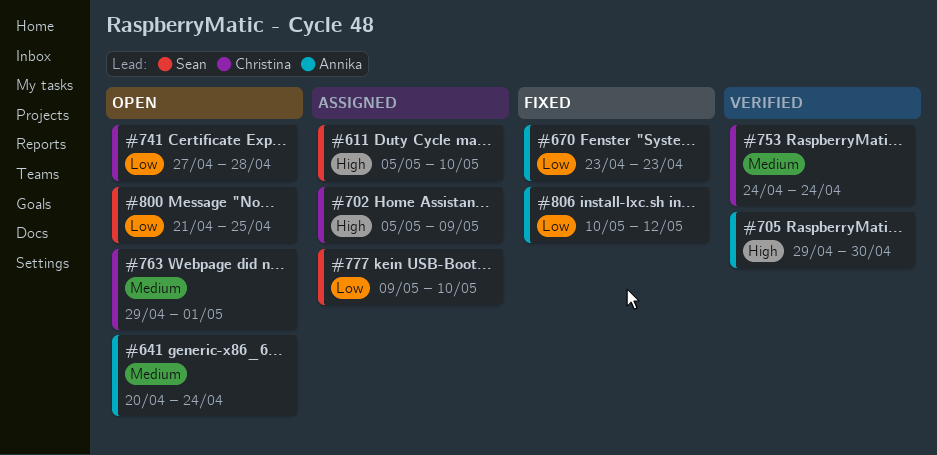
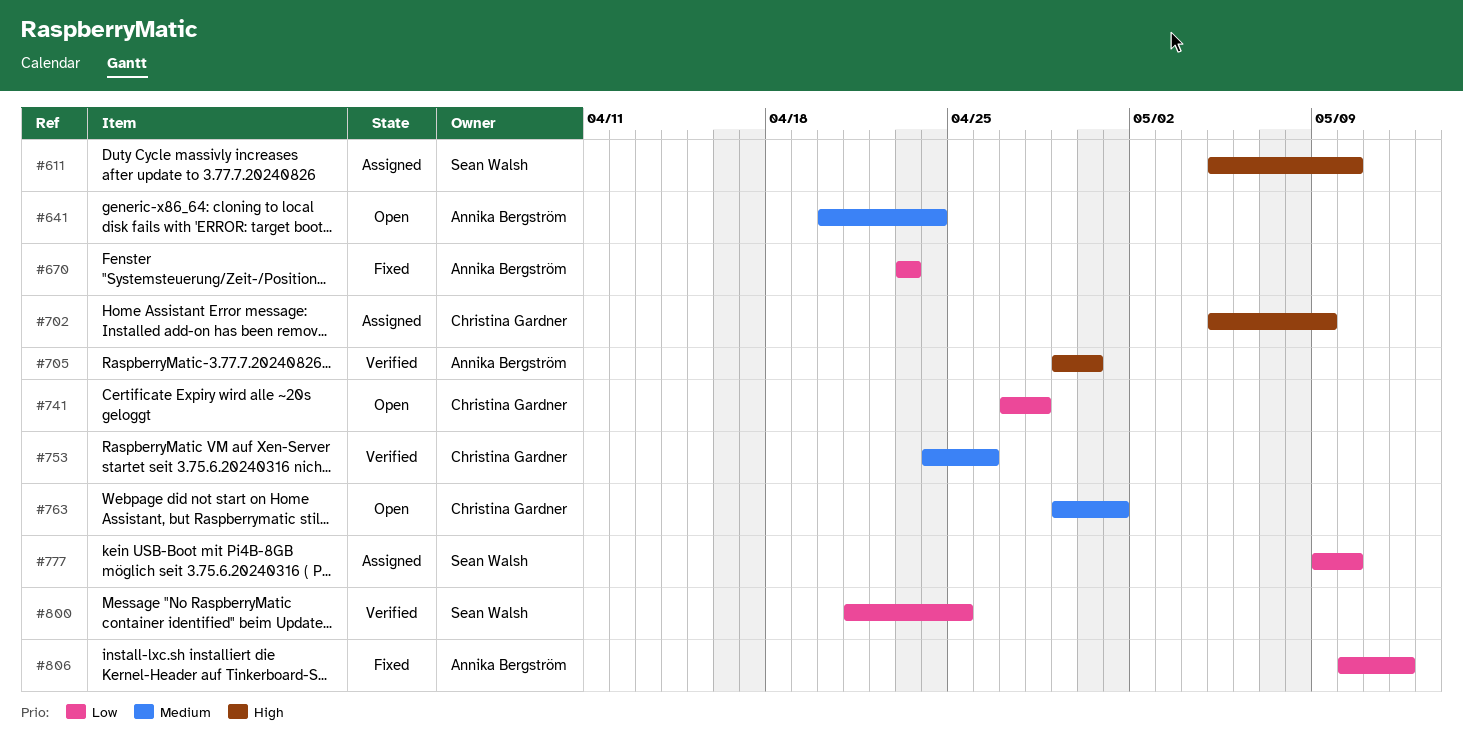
#753, due: Apr 24 -> Apr 26
#800, status: Open -> Verified

